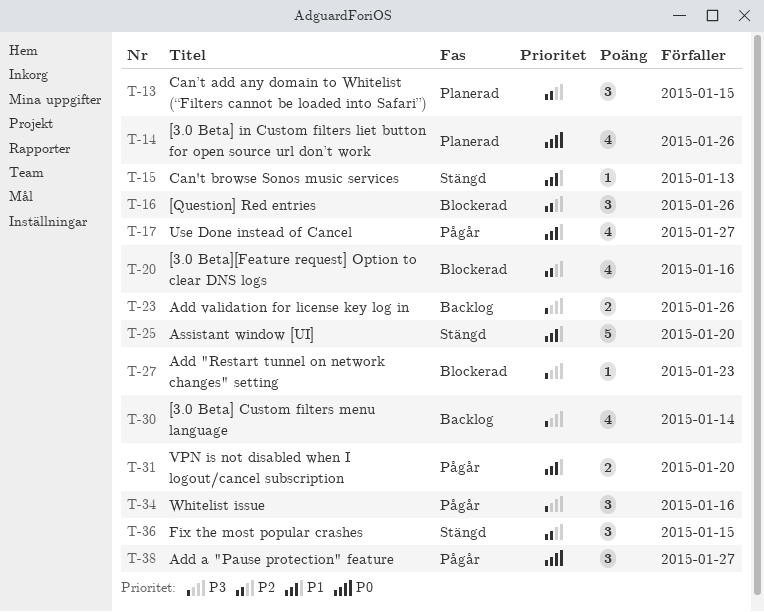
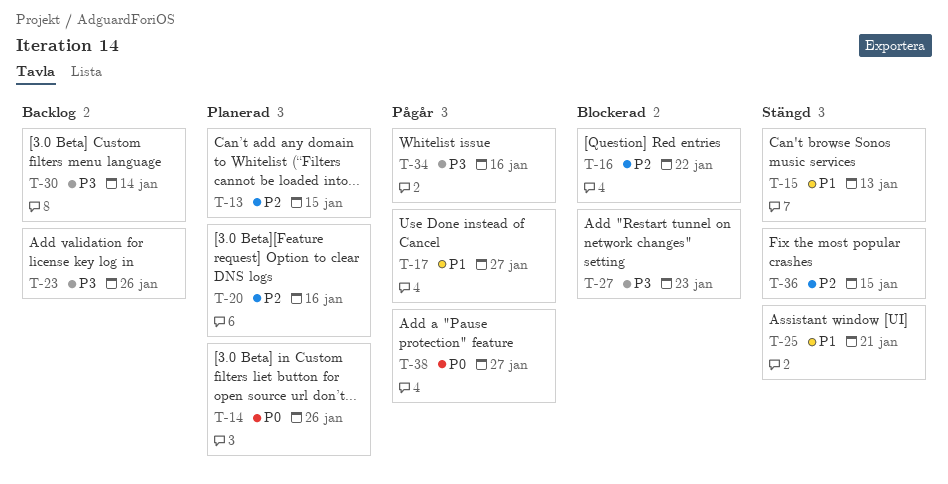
T-16, due: Jan 26 -> Jan 22
T-20, status: Blockerad -> Planerad
T-25, due: Jan 20 -> Jan 21
T-31: present -> none

